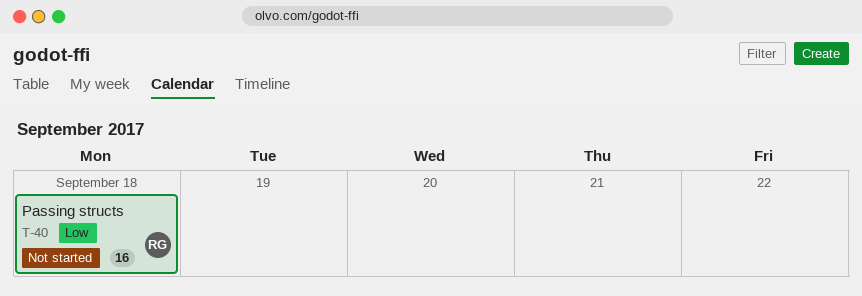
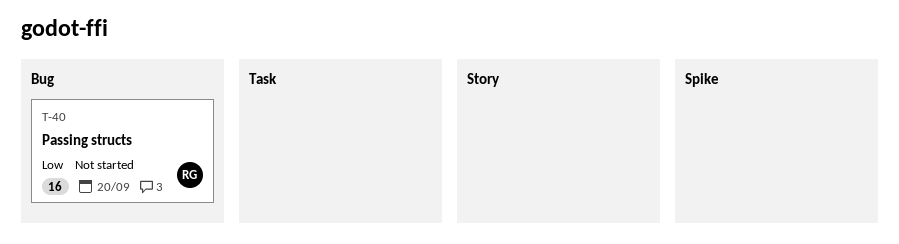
T-40, due: Sep 18 -> Sep 20

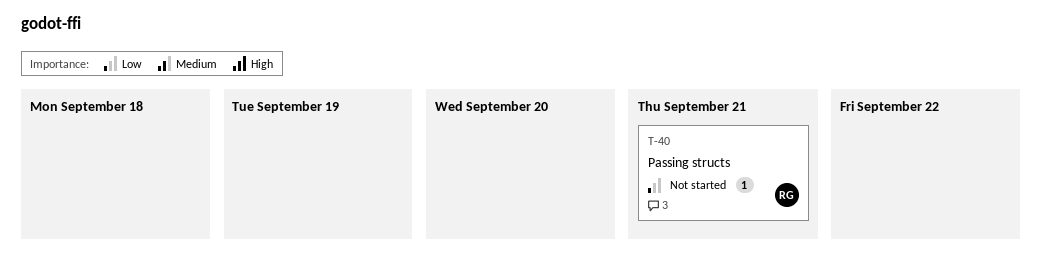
T-40, estimate: 16 -> 1
T-40, due: Sep 20 -> Sep 21

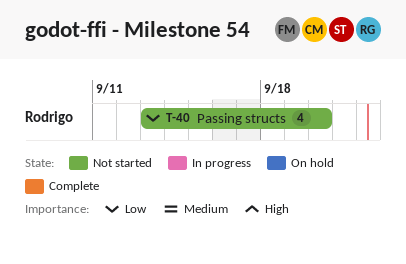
T-40, estimate: 1 -> 4
T-40, due: Sep 21 -> Sep 20

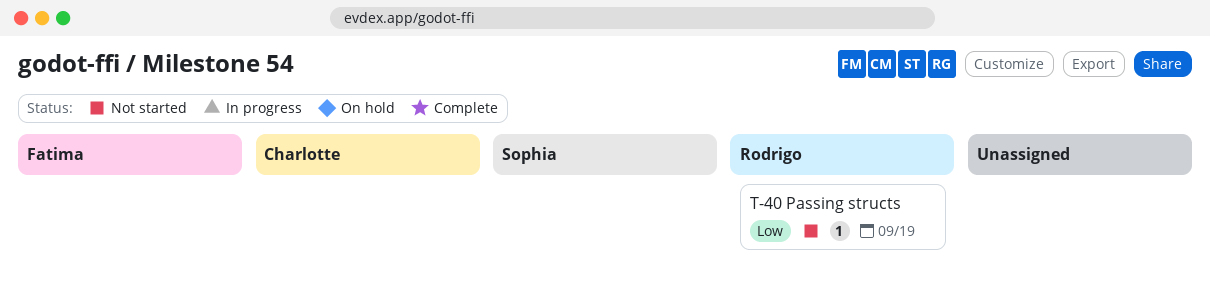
T-40, estimate: 4 -> 1
T-40, due: Sep 20 -> Sep 19

